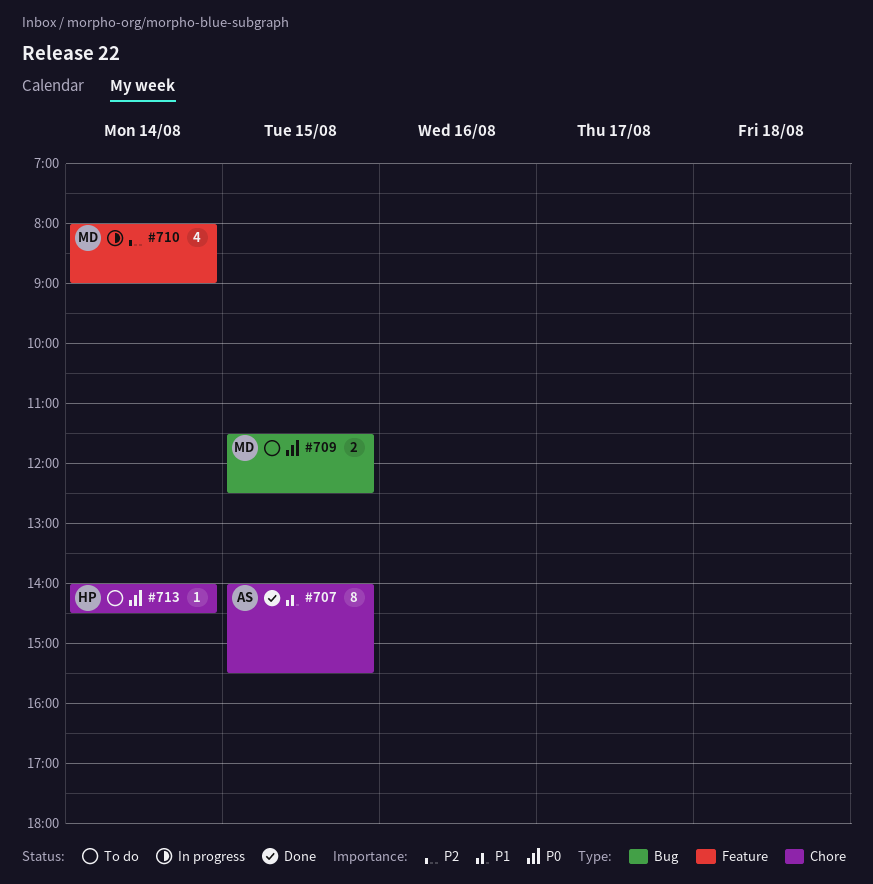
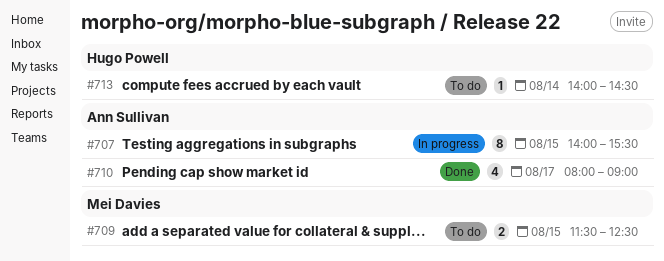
#707, status: Done -> In progress
#710, status: In progress -> Done
#710, owner: Mei Davies -> Ann Sullivan
#710, day: Aug 14 -> Aug 17

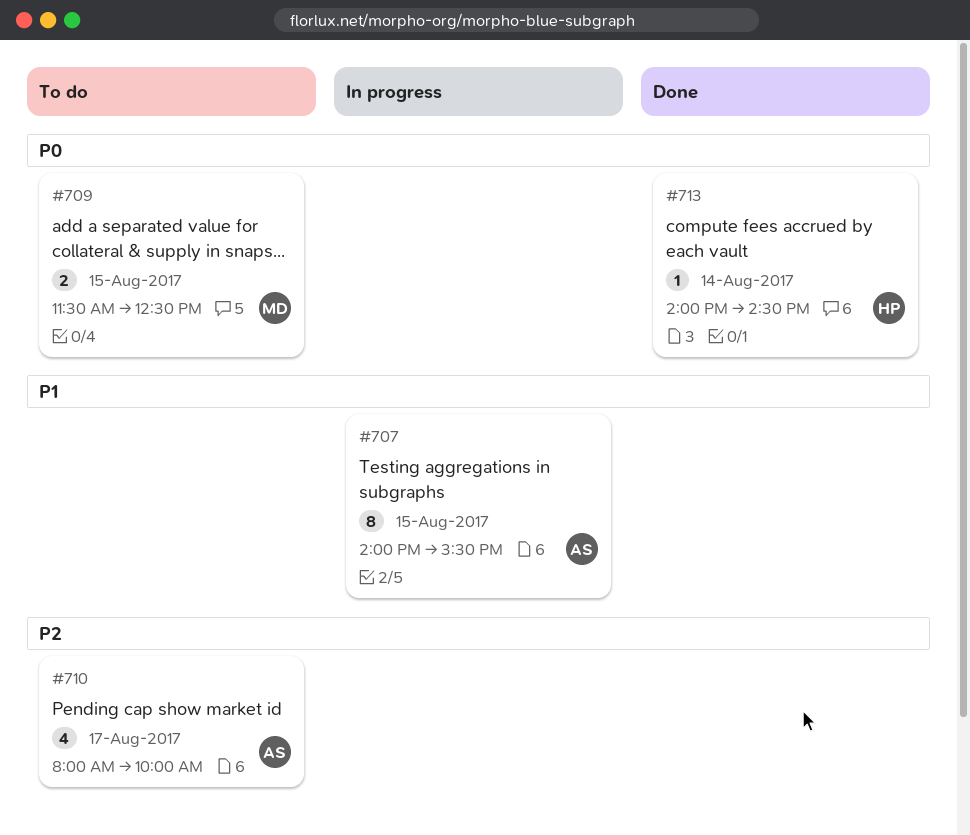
#710, status: Done -> To do
#710, ends: 09:00 -> 10:00
#713, status: To do -> Done

